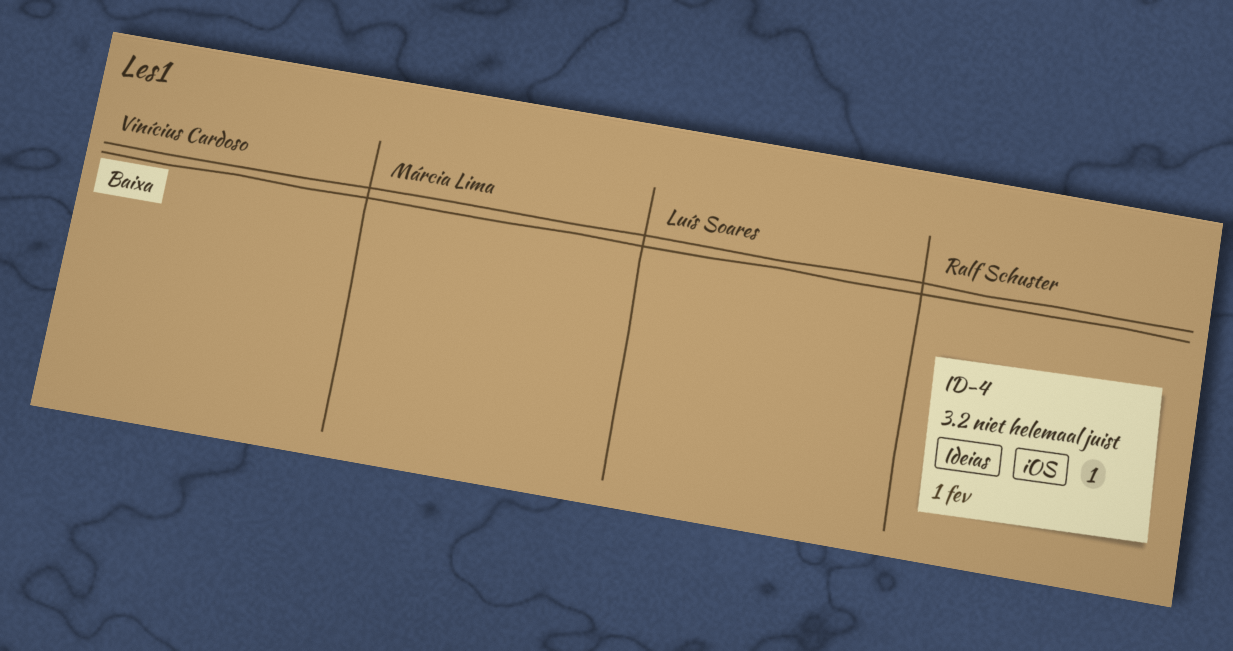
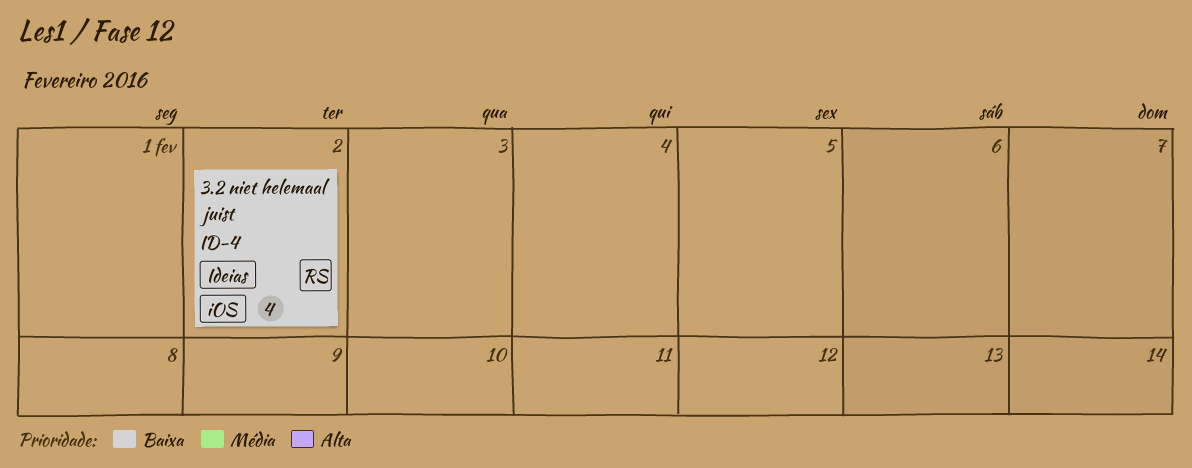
ID-4, estimate: 1 -> 4
ID-4, due: Feb 1 -> Feb 2

